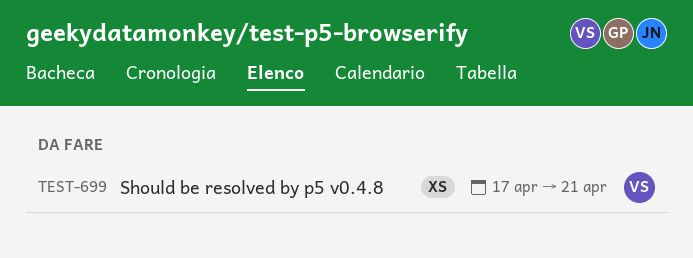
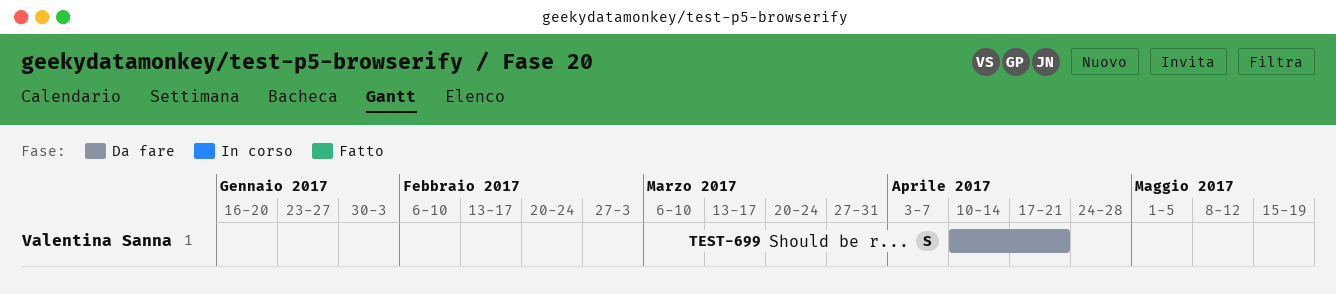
TEST-699, estimate: XS -> S
TEST-699, start: Apr 17 -> Apr 10

